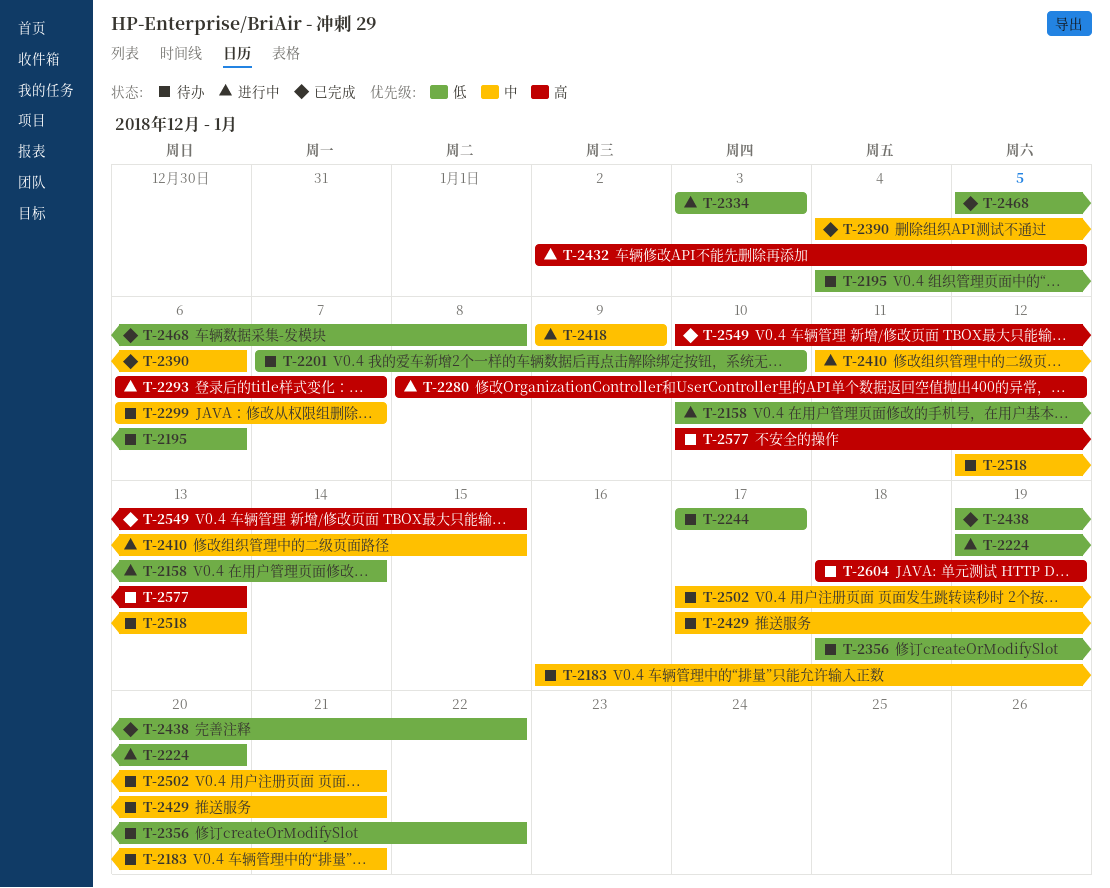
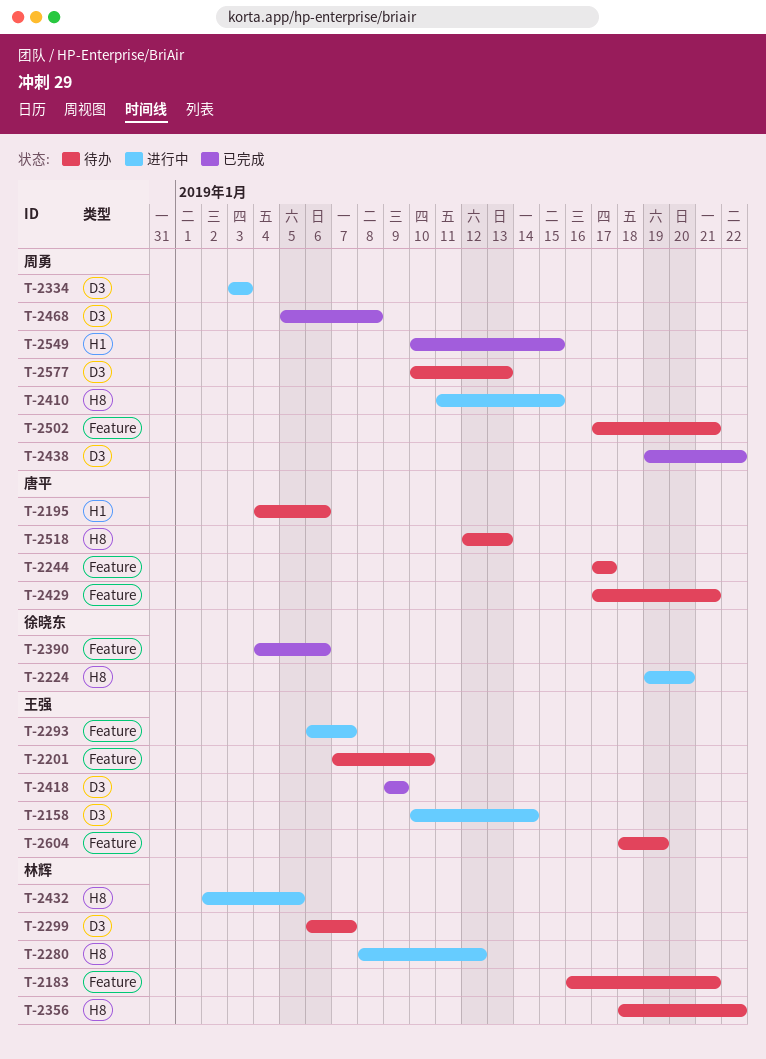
T-2418, status: 进行中 -> 已完成

